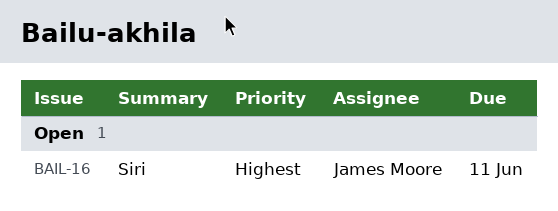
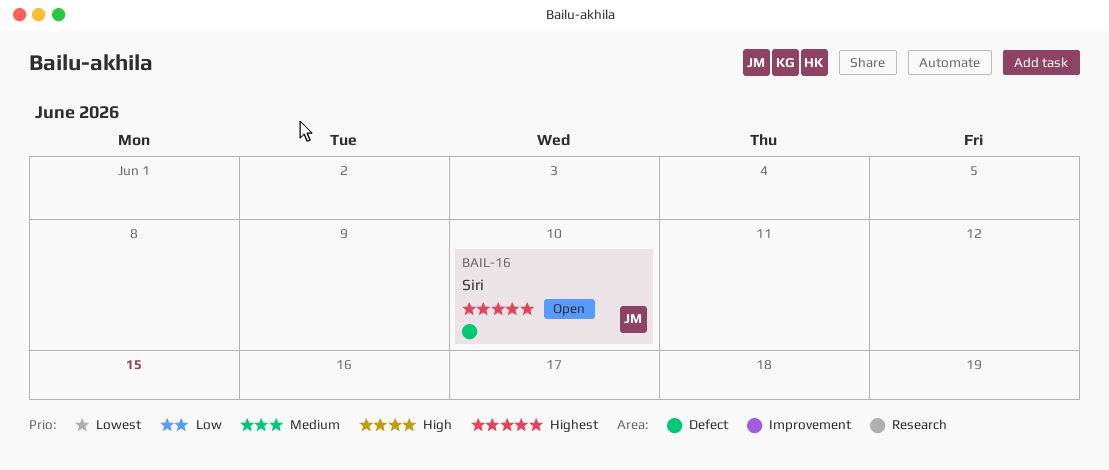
BAIL-16, due: Jun 11 -> Jun 10

